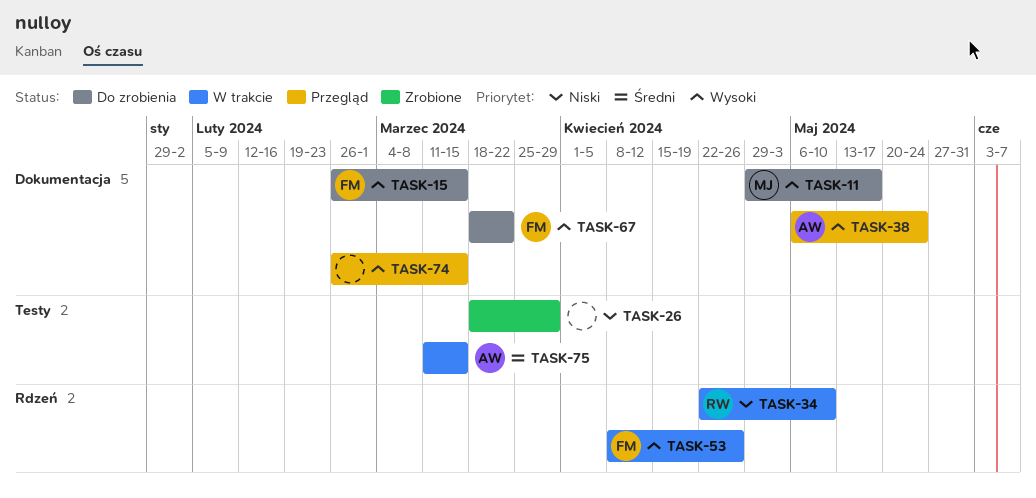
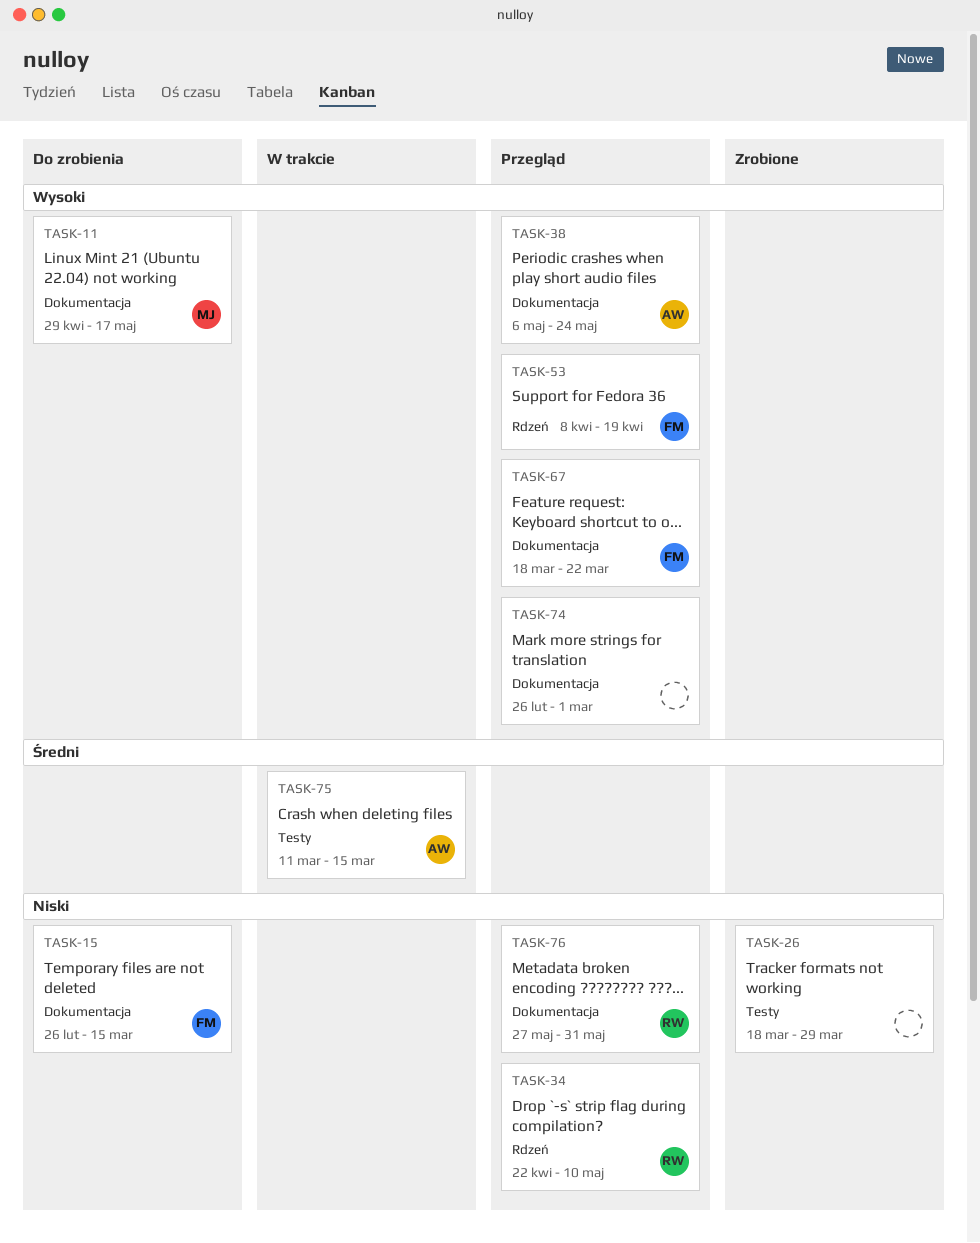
TASK-15, priority: Wysoki -> Niski
TASK-34, status: W trakcie -> Przegląd
TASK-53, status: W trakcie -> Przegląd
TASK-53, due: Apr 26 -> Apr 19
TASK-67, status: Do zrobienia -> Przegląd
TASK-74, due: Mar 15 -> Mar 1
TASK-76: none -> present

